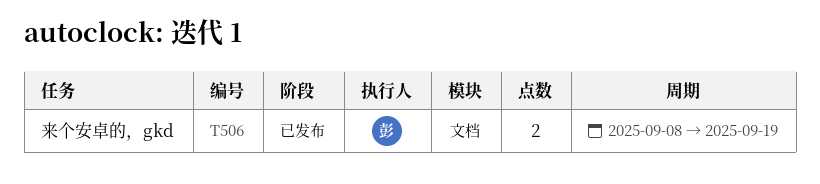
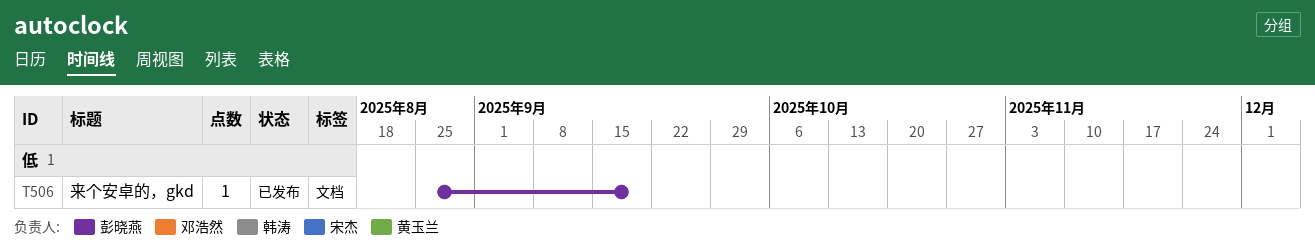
T506, estimate: 2 -> 1
T506, start: Sep 8 -> Aug 25

